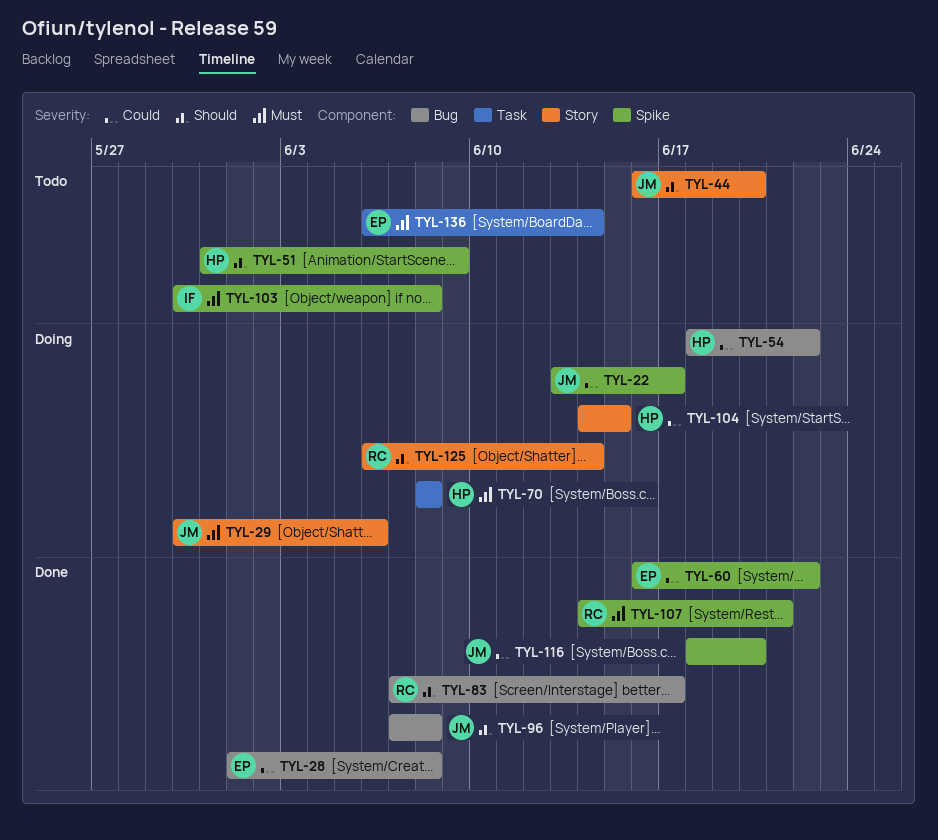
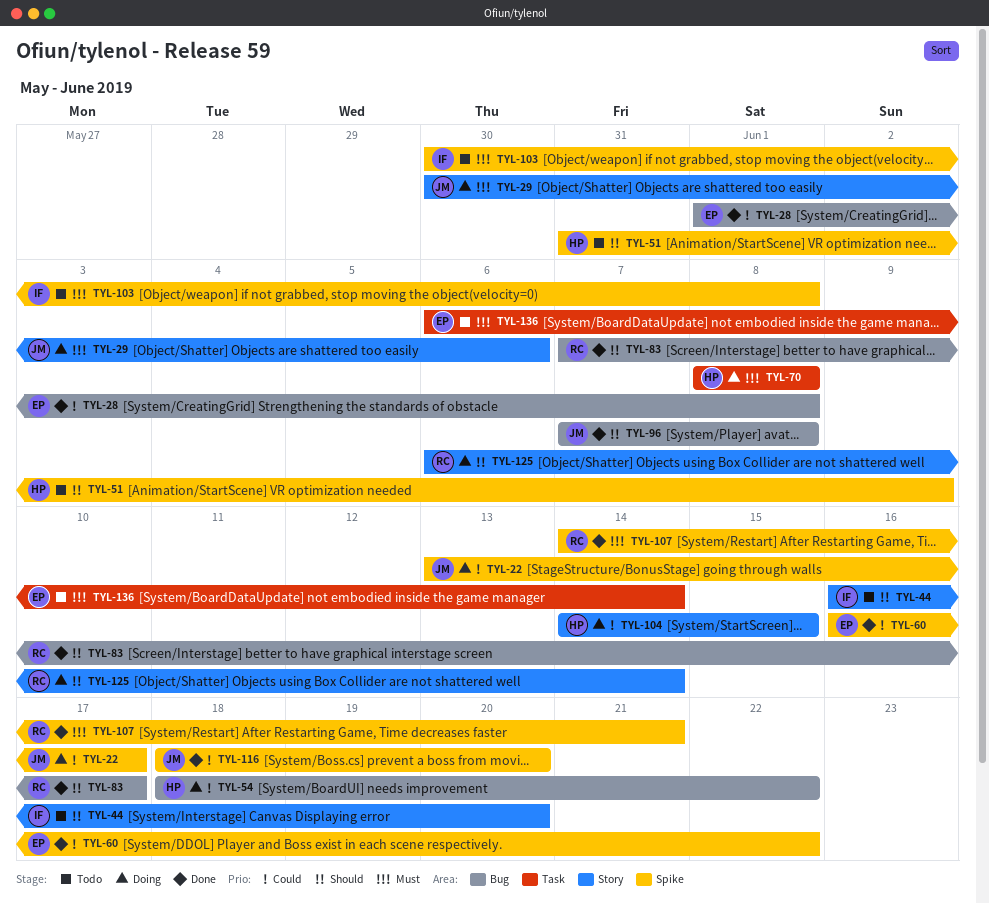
TYL-44, owner: JM -> IF

